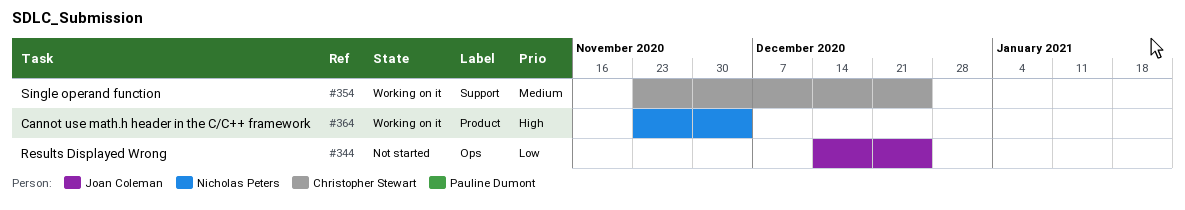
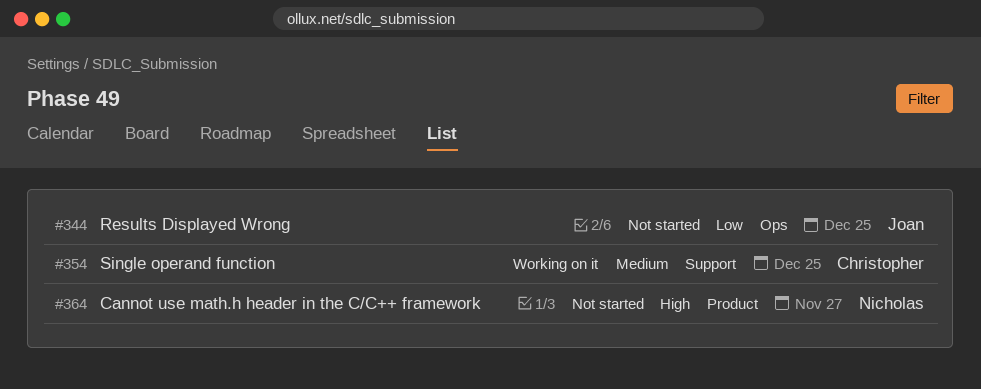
#364, status: Working on it -> Not started
#364, due: Dec 4 -> Nov 27

